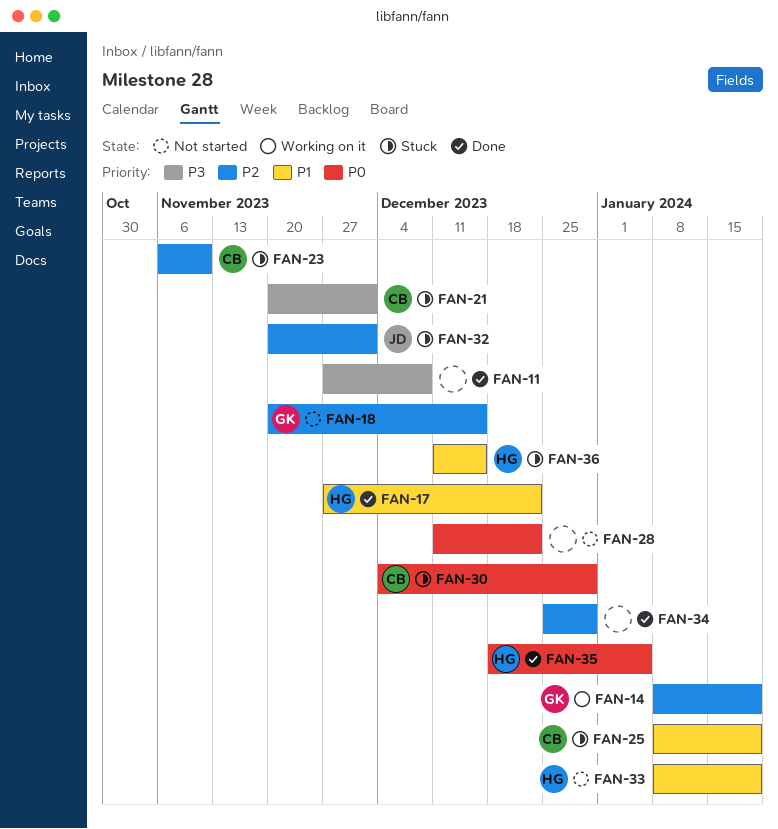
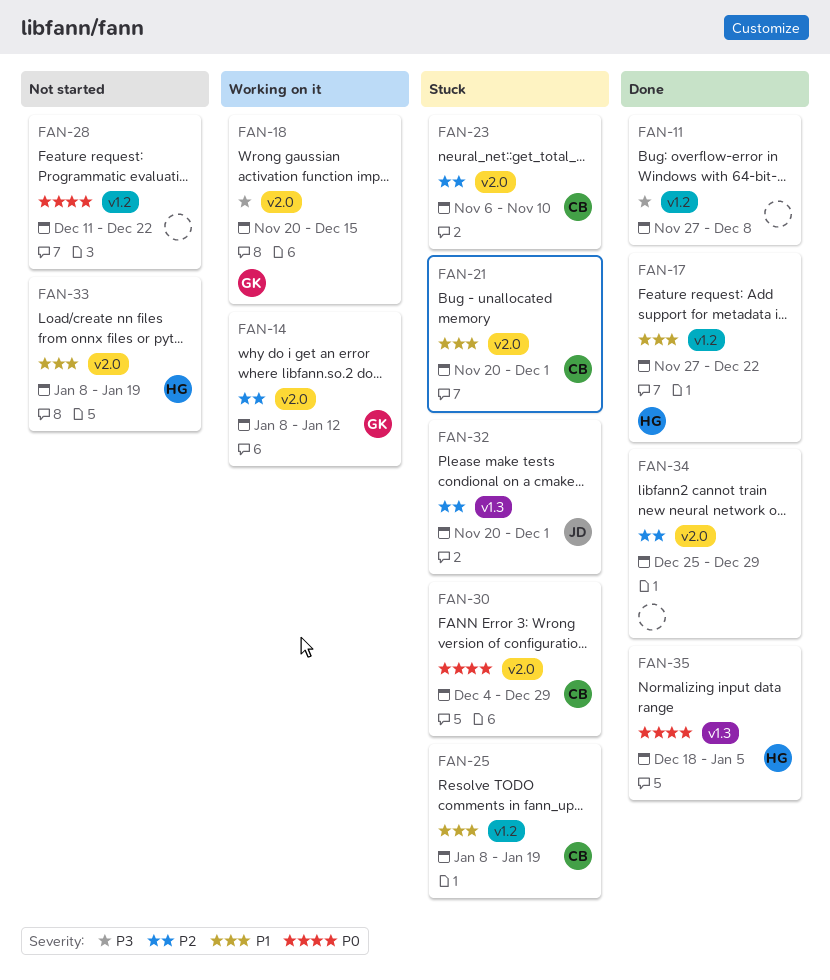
FAN-14, due: Jan 19 -> Jan 12
FAN-18, status: Not started -> Working on it
FAN-18, priority: P2 -> P3
FAN-21, priority: P3 -> P1
FAN-36: present -> none

